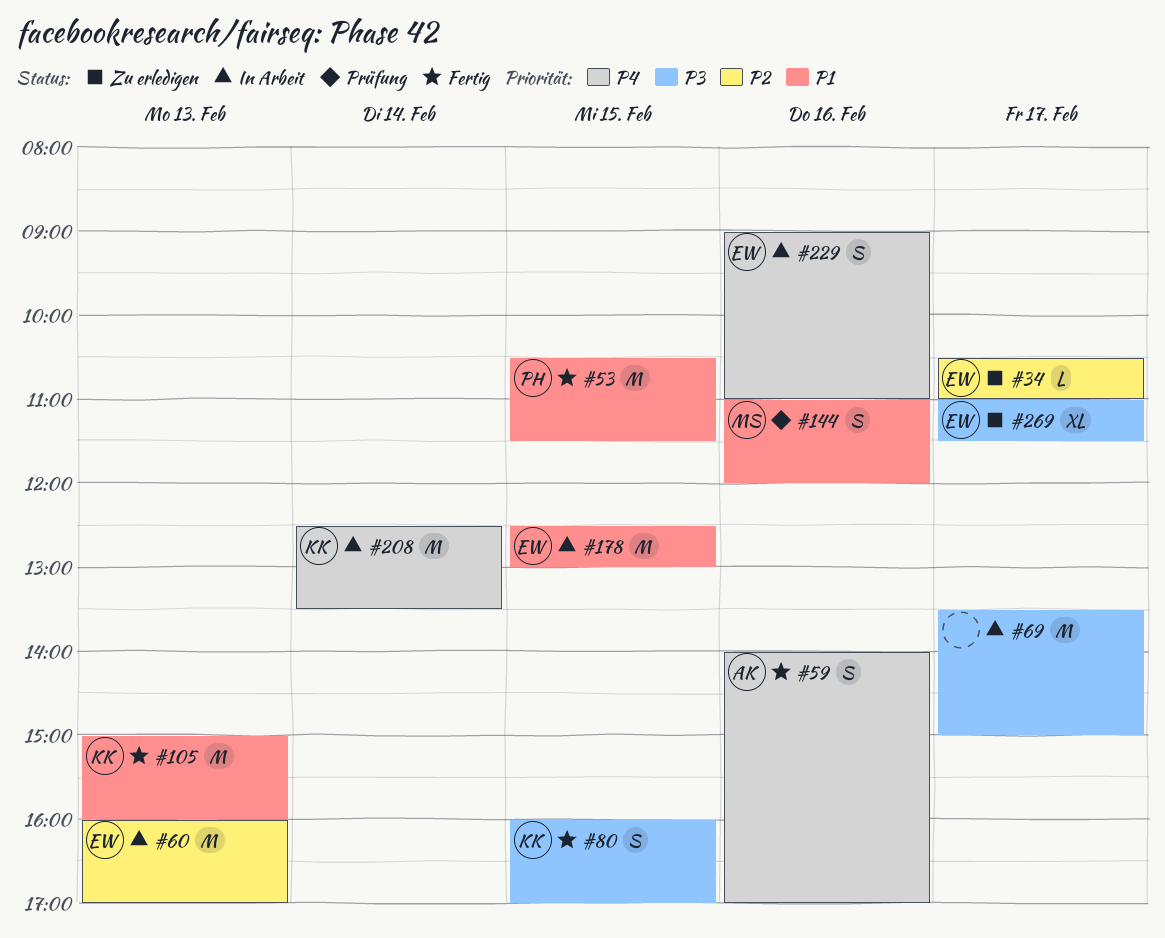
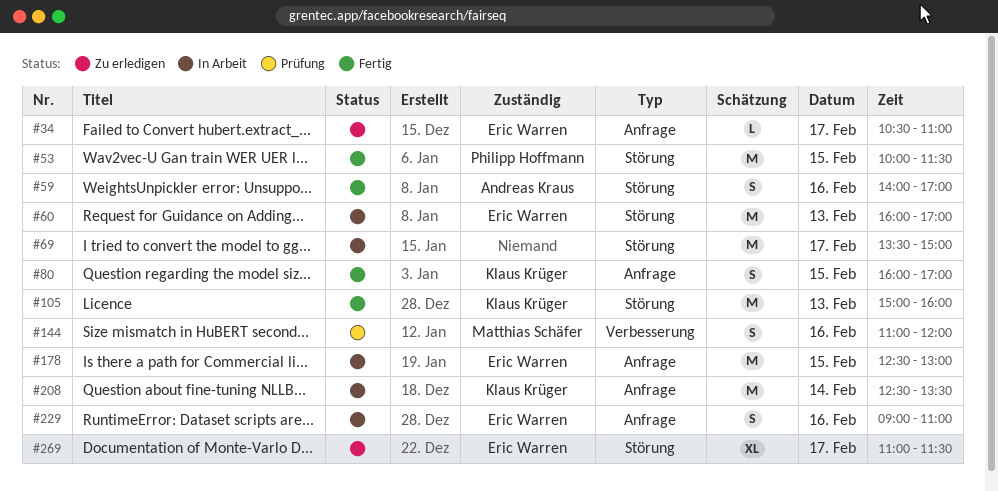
#53, begins: 10:30 -> 10:00

